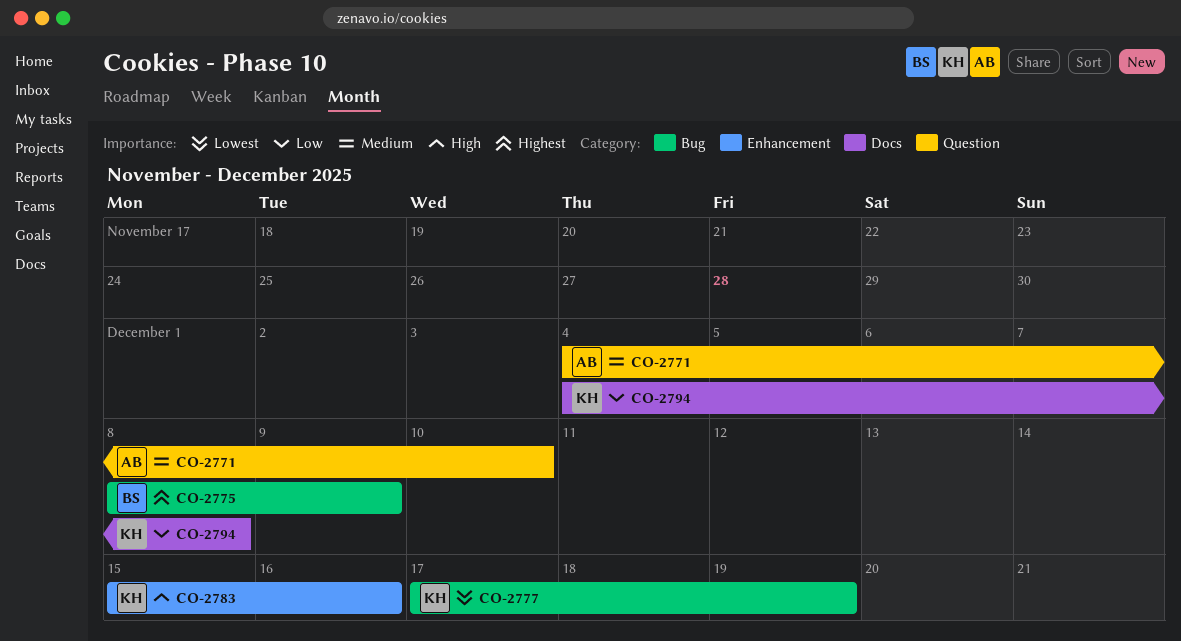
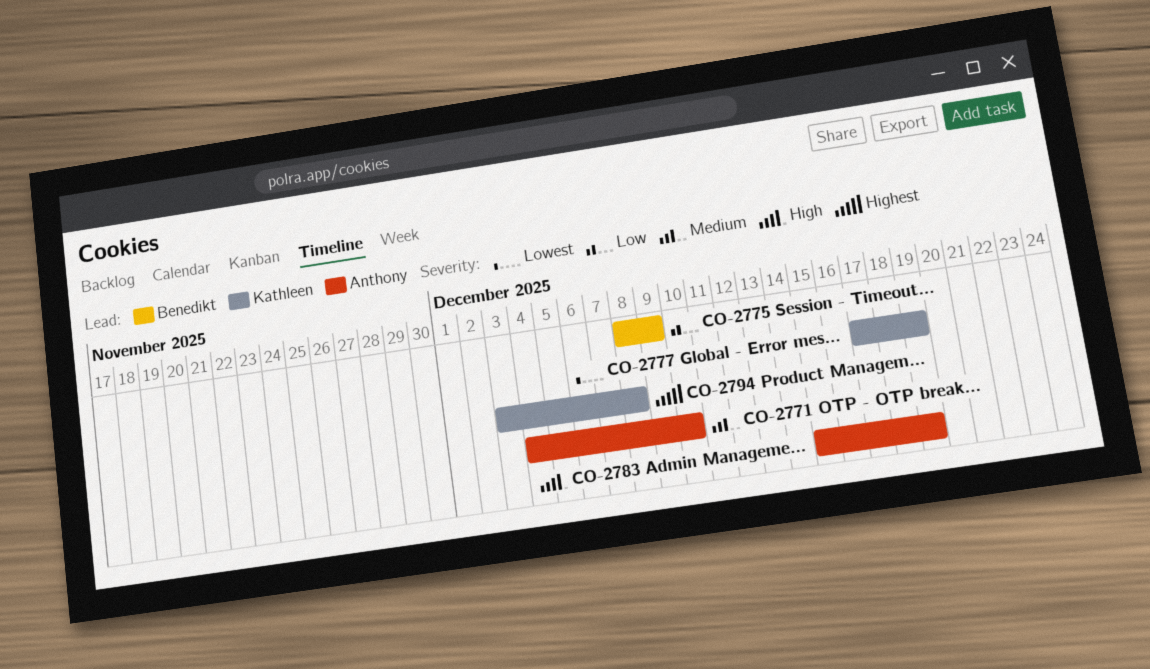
CO-2775, priority: Highest -> Low
CO-2783, owner: Kathleen -> Anthony
CO-2783, due: Dec 16 -> Dec 19
CO-2794, priority: Low -> Highest
CO-2794, start: Dec 4 -> Dec 3

